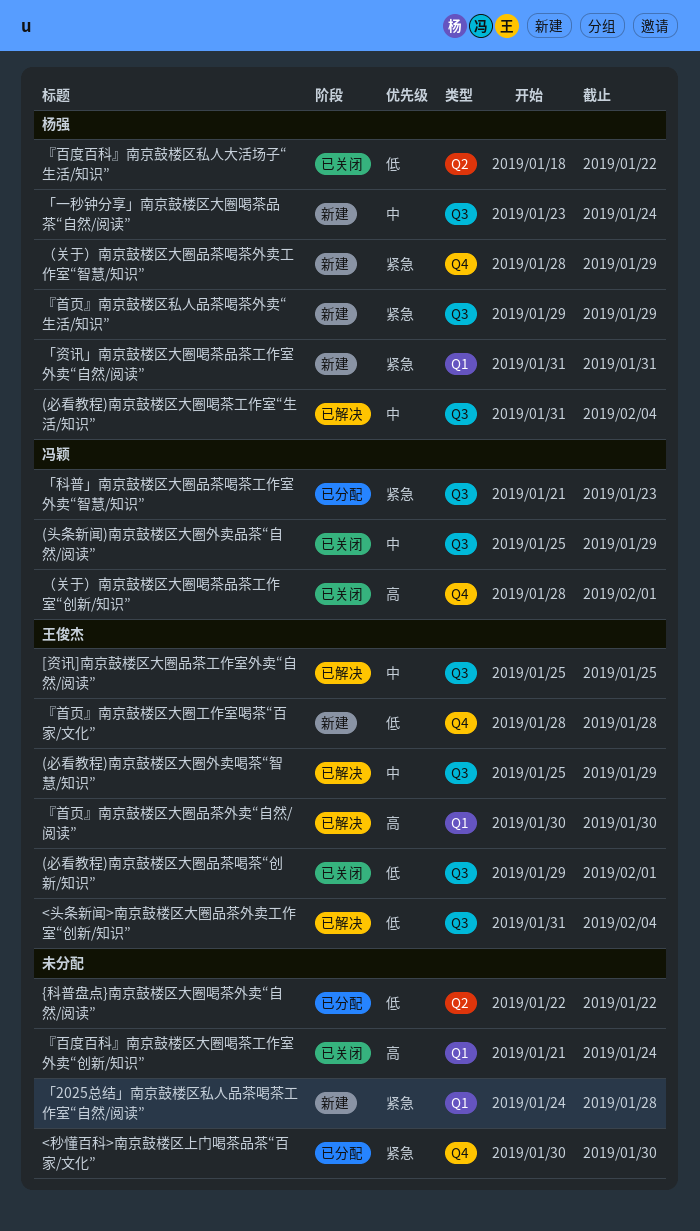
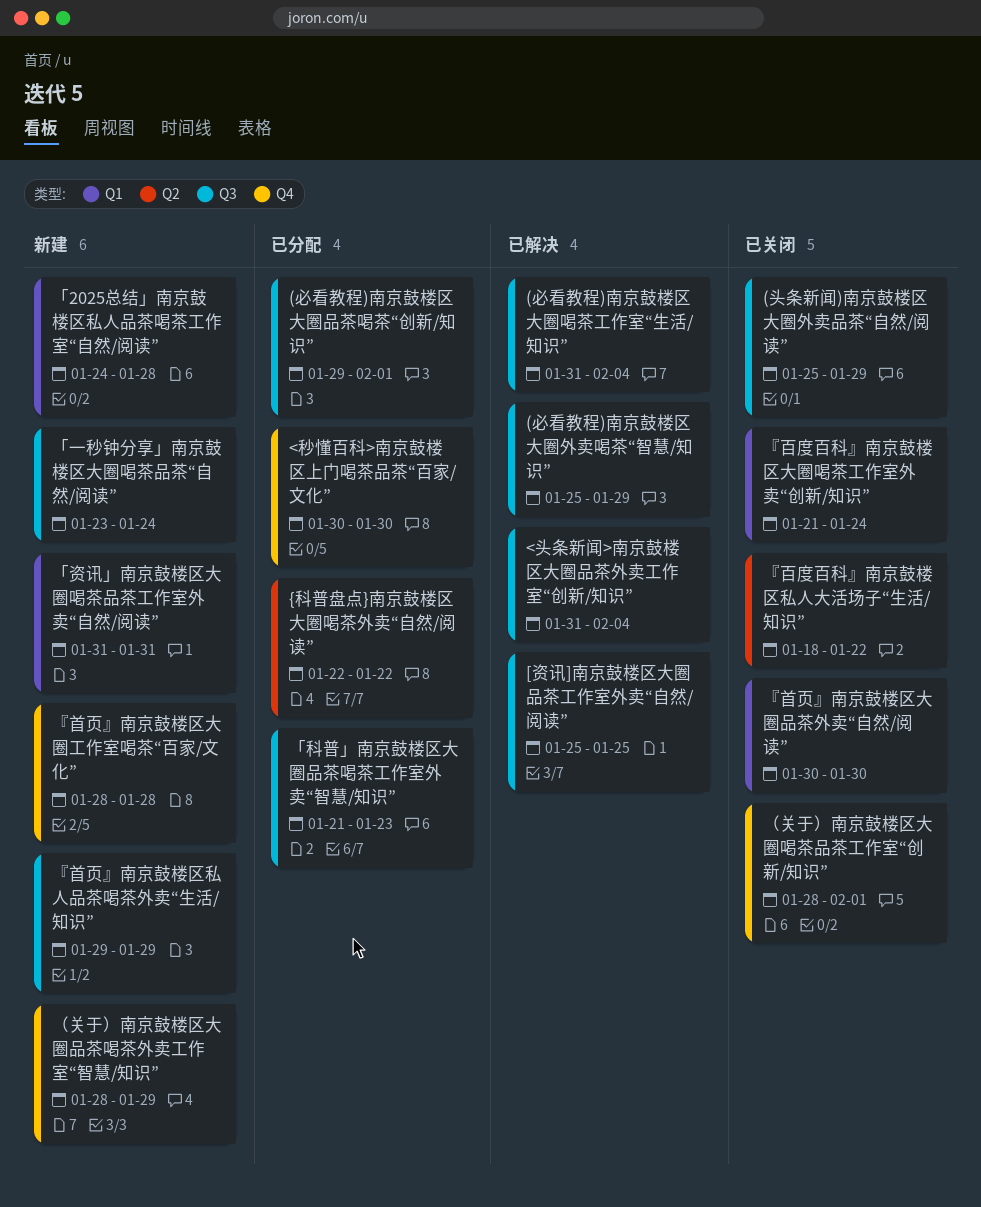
(必看教程)南京鼓楼区大圈品茶喝茶“创新/知识”, status: 已关闭 -> 已分配
『首页』南京鼓楼区大圈品茶外卖“自然/阅读”, status: 已解决 -> 已关闭

